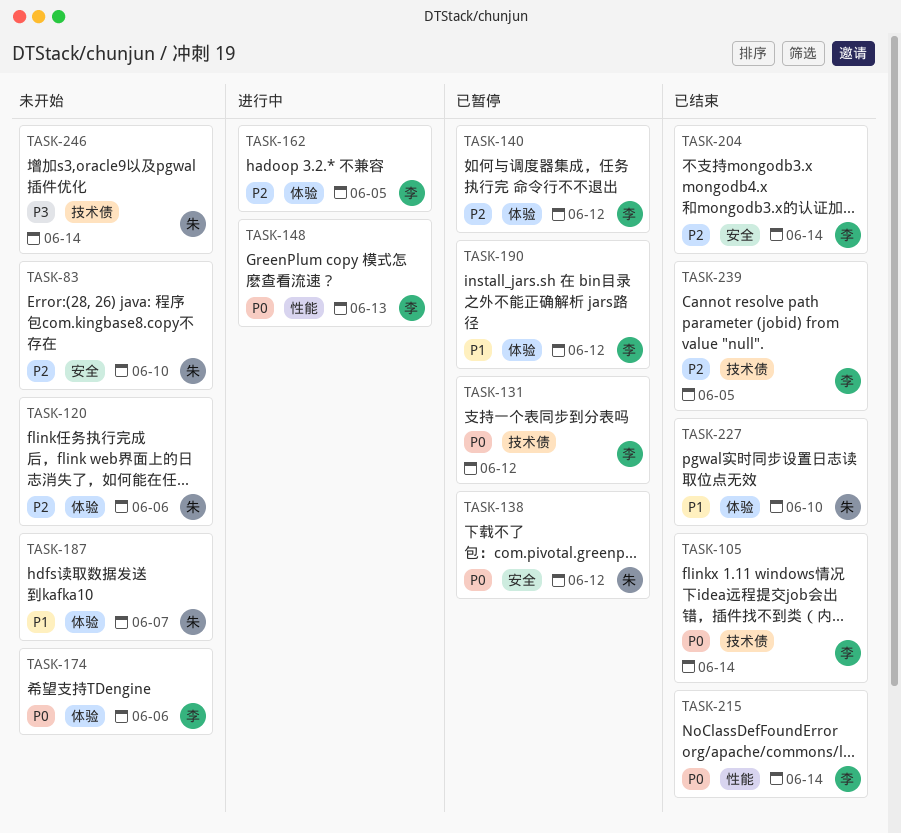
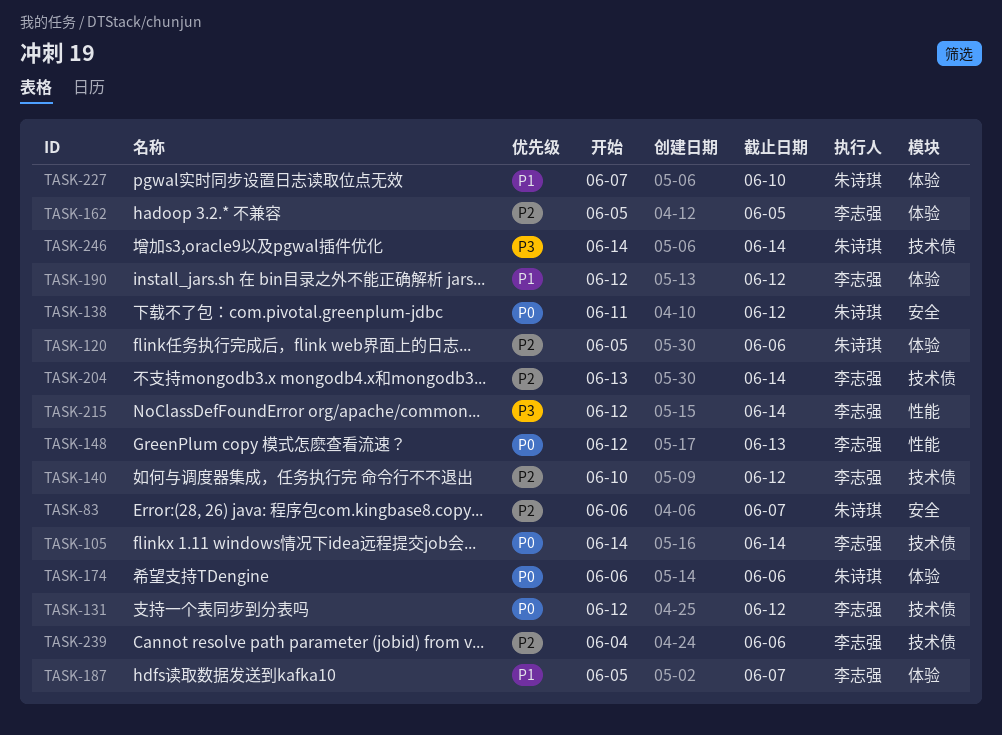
TASK-83, due: Jun 10 -> Jun 7
TASK-140, label: 体验 -> 技术债
TASK-174, owner: 李志强 -> 朱诗琪
TASK-187, owner: 朱诗琪 -> 李志强
TASK-204, label: 安全 -> 技术债
TASK-215, priority: P0 -> P3
TASK-239, due: Jun 5 -> Jun 6

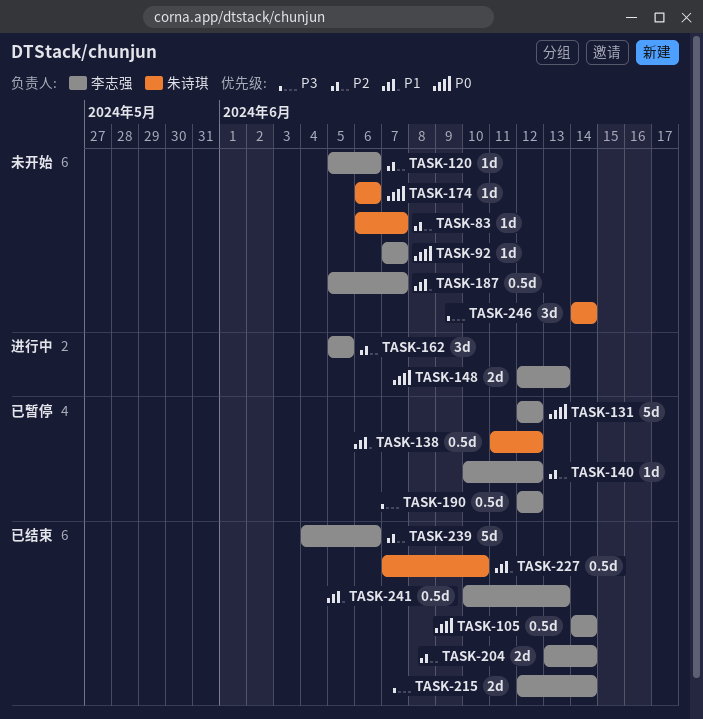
TASK-92: none -> present
TASK-120, owner: 朱诗琪 -> 李志强
TASK-138, priority: P0 -> P1
TASK-190, priority: P1 -> P3
TASK-241: none -> present

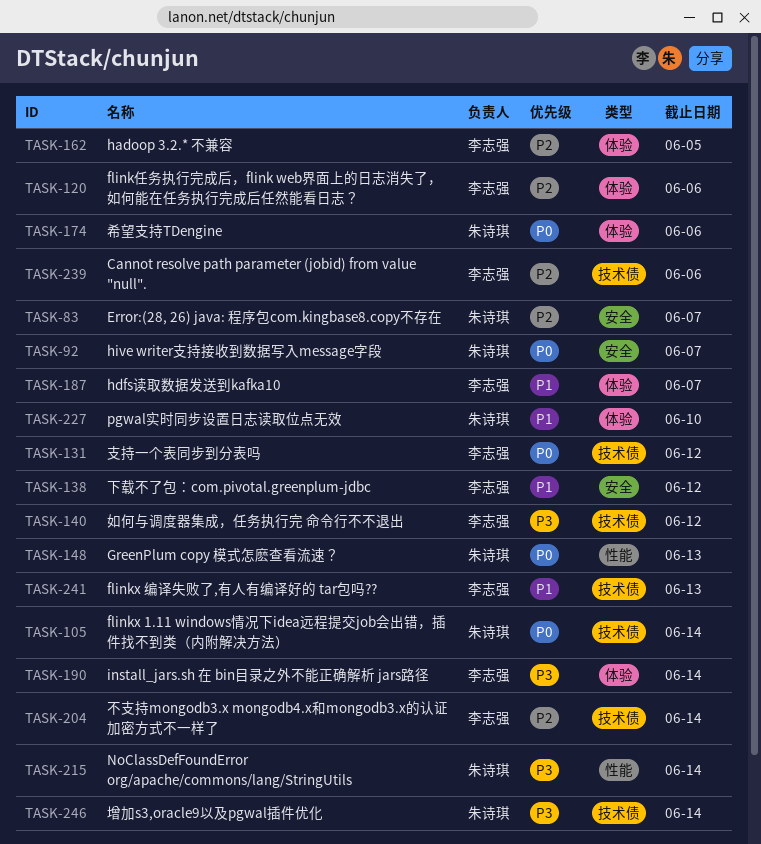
TASK-92, owner: 李志强 -> 朱诗琪
TASK-105, owner: 李志强 -> 朱诗琪
TASK-138, owner: 朱诗琪 -> 李志强
TASK-140, priority: P2 -> P3
TASK-148, owner: 李志强 -> 朱诗琪
TASK-190, due: Jun 12 -> Jun 14
TASK-215, owner: 李志强 -> 朱诗琪

